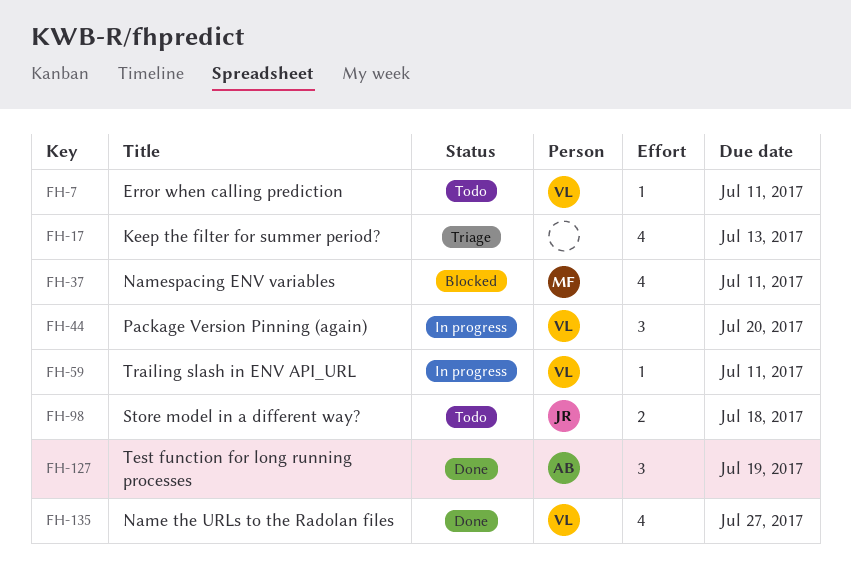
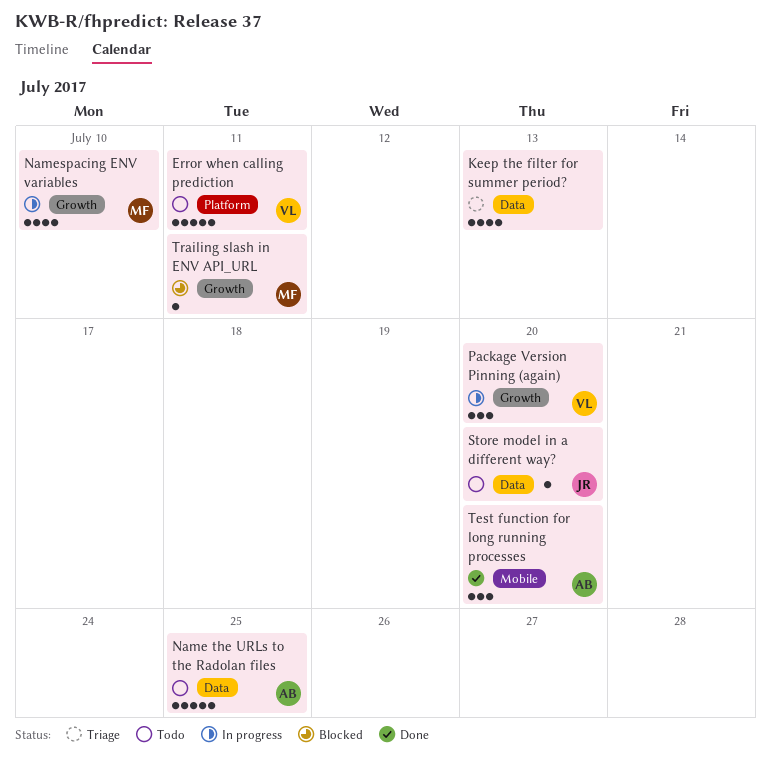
Error when calling prediction, estimate: 1 -> 5
Name the URLs to the Radolan files, status: Done -> Todo
Name the URLs to the Radolan files, owner: VL -> AB
Name the URLs to the Radolan files, estimate: 4 -> 5
Name the URLs to the Radolan files, due: Jul 27 -> Jul 25
Namespacing ENV variables, status: Blocked -> In progress
Namespacing ENV variables, due: Jul 11 -> Jul 10
Store model in a different way?, estimate: 2 -> 1
Store model in a different way?, due: Jul 18 -> Jul 20
Test function for long running processes, due: Jul 19 -> Jul 20
Trailing slash in ENV API_URL, status: In progress -> Blocked
Trailing slash in ENV API_URL, owner: VL -> MF

